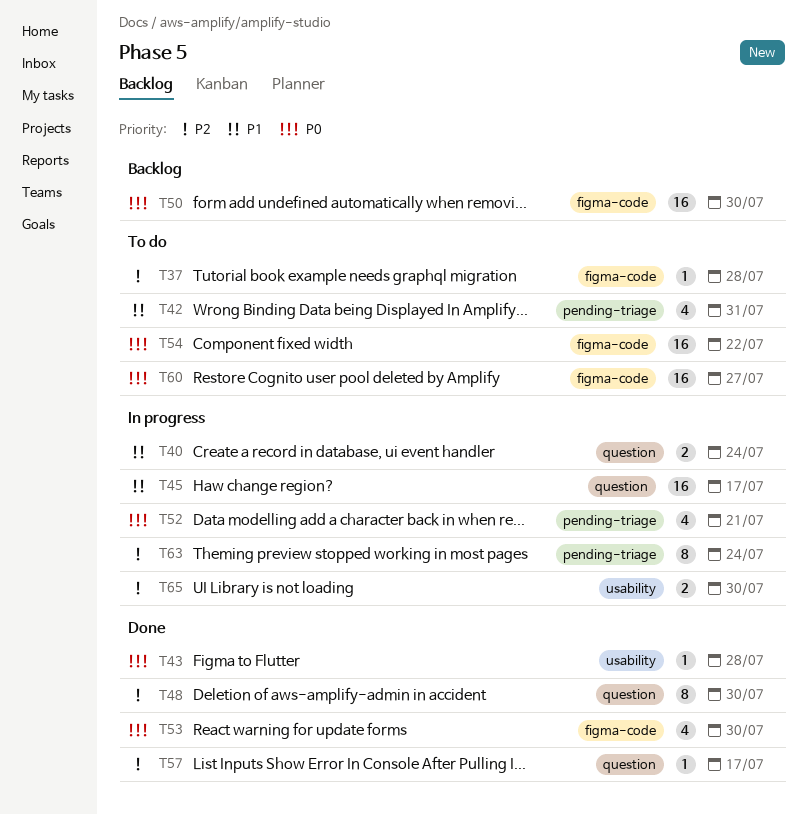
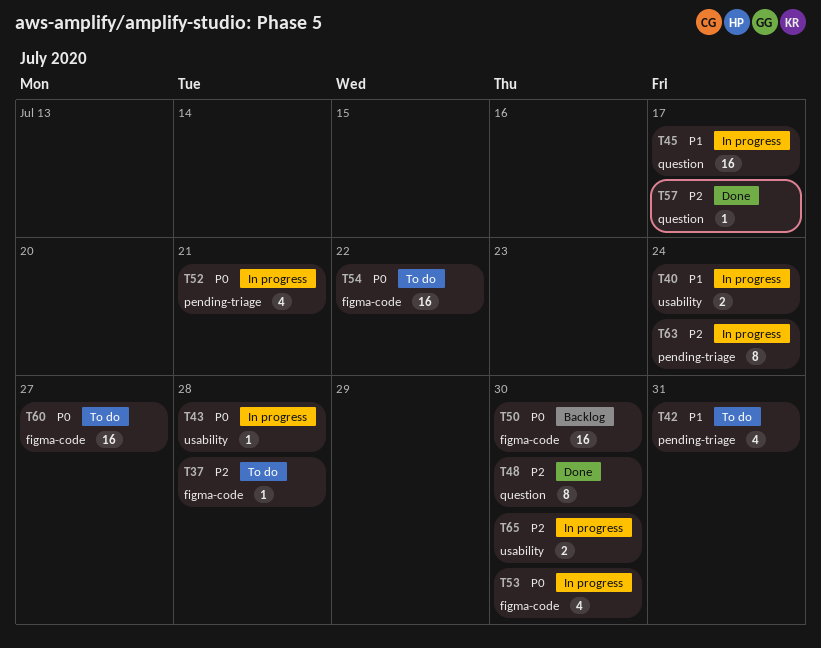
T40, label: question -> usability
T43, status: Done -> In progress
T53, status: Done -> In progress

